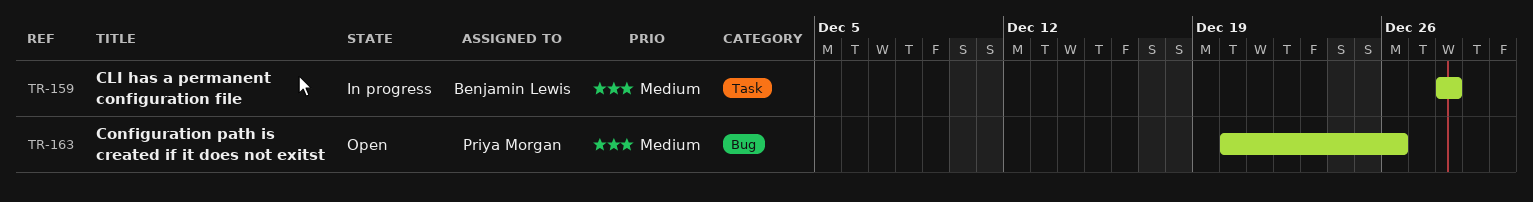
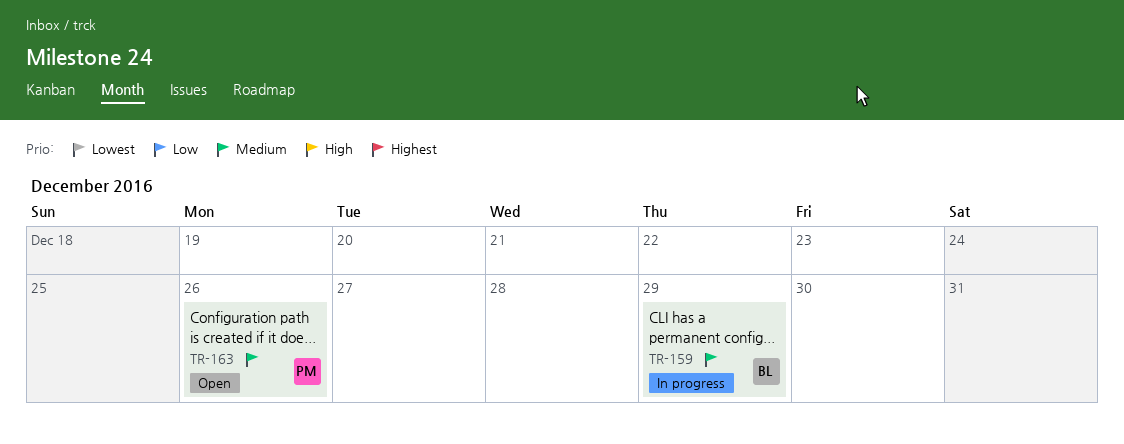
TR-159, due: Dec 28 -> Dec 29

